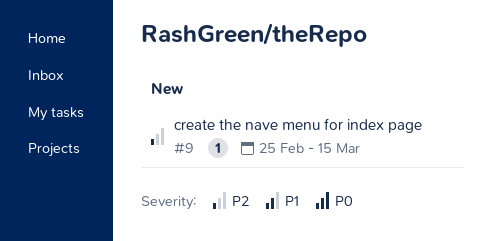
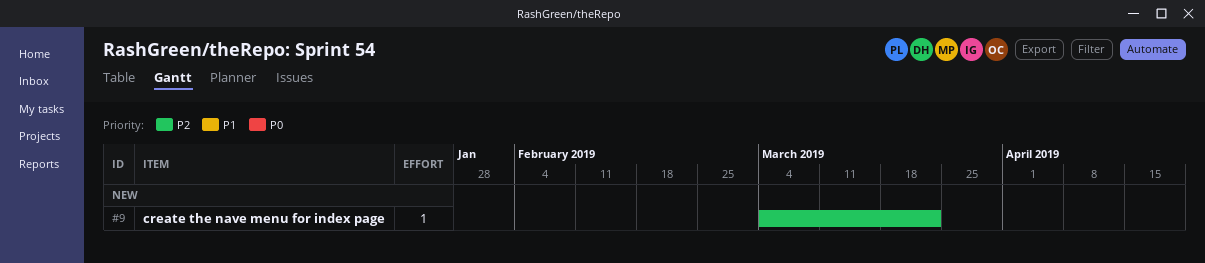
#9, start: Feb 25 -> Mar 4
#9, due: Mar 15 -> Mar 22

